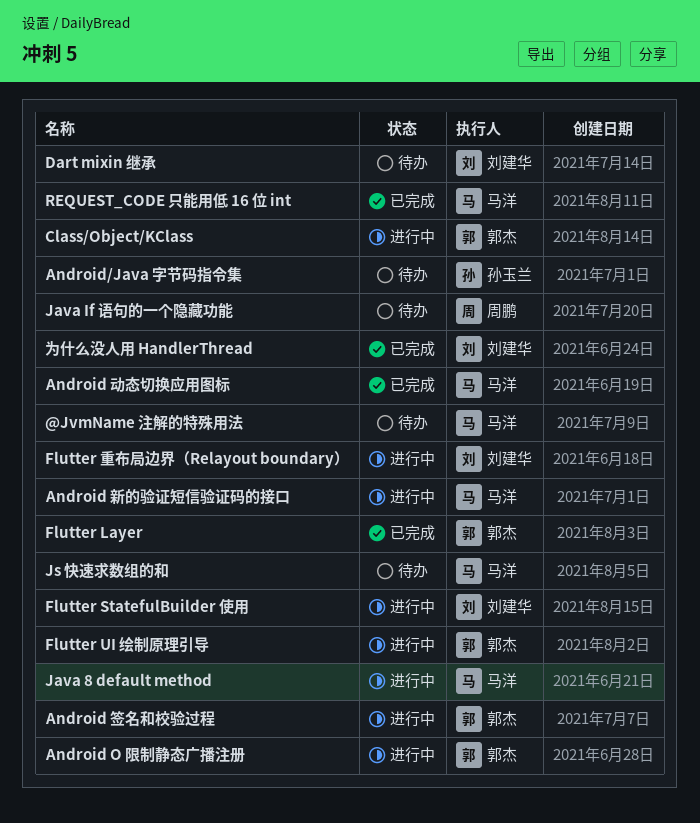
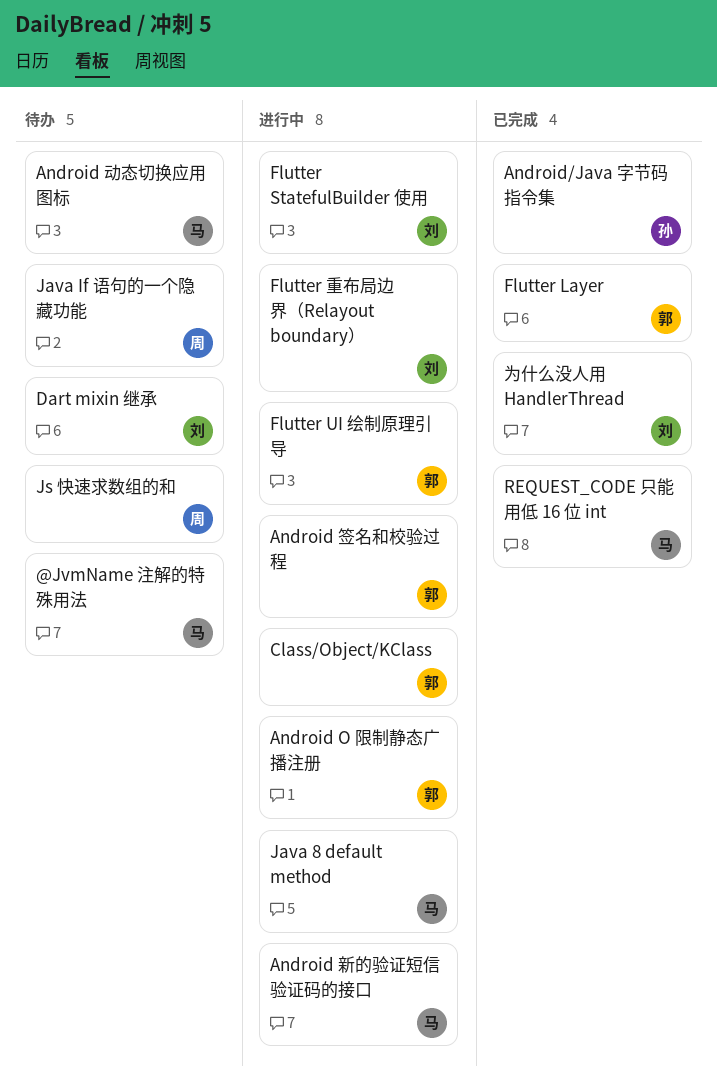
Android 动态切换应用图标, status: 已完成 -> 待办
Android/Java 字节码指令集, status: 待办 -> 已完成
Js 快速求数组的和, owner: 马洋 -> 周鹏

